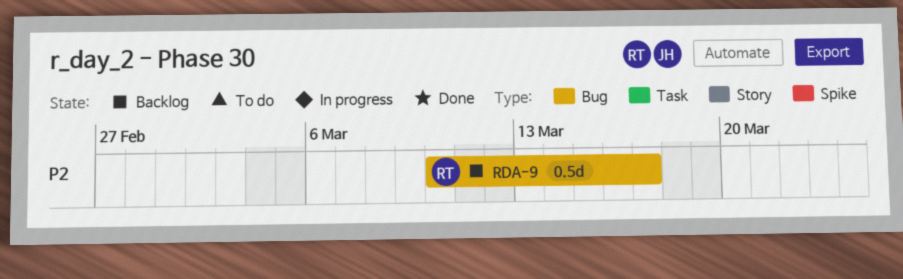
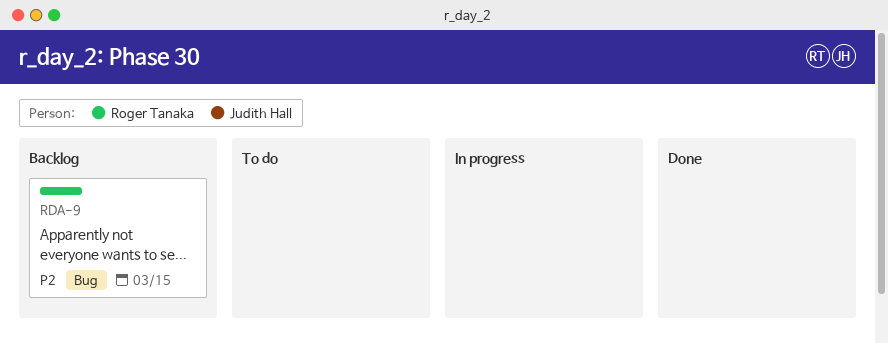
RDA-9, due: Mar 17 -> Mar 15

